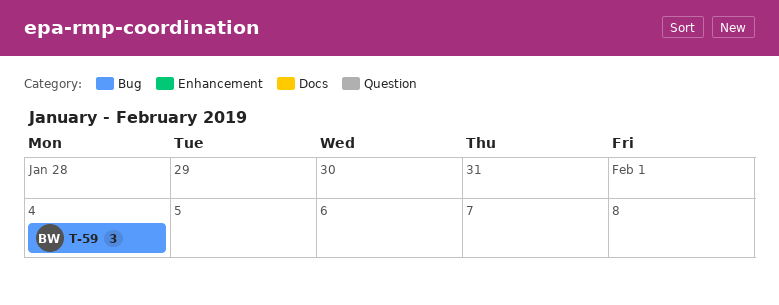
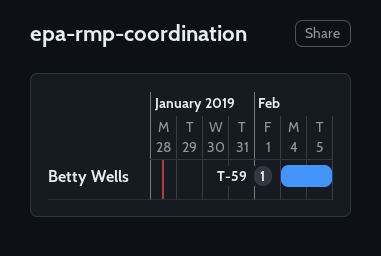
T-59, estimate: 3 -> 1
T-59, due: Feb 4 -> Feb 5

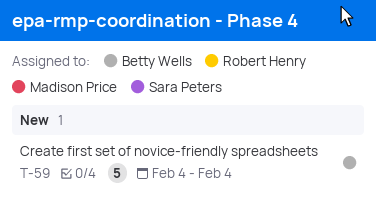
T-59, estimate: 1 -> 5
T-59, due: Feb 5 -> Feb 4

